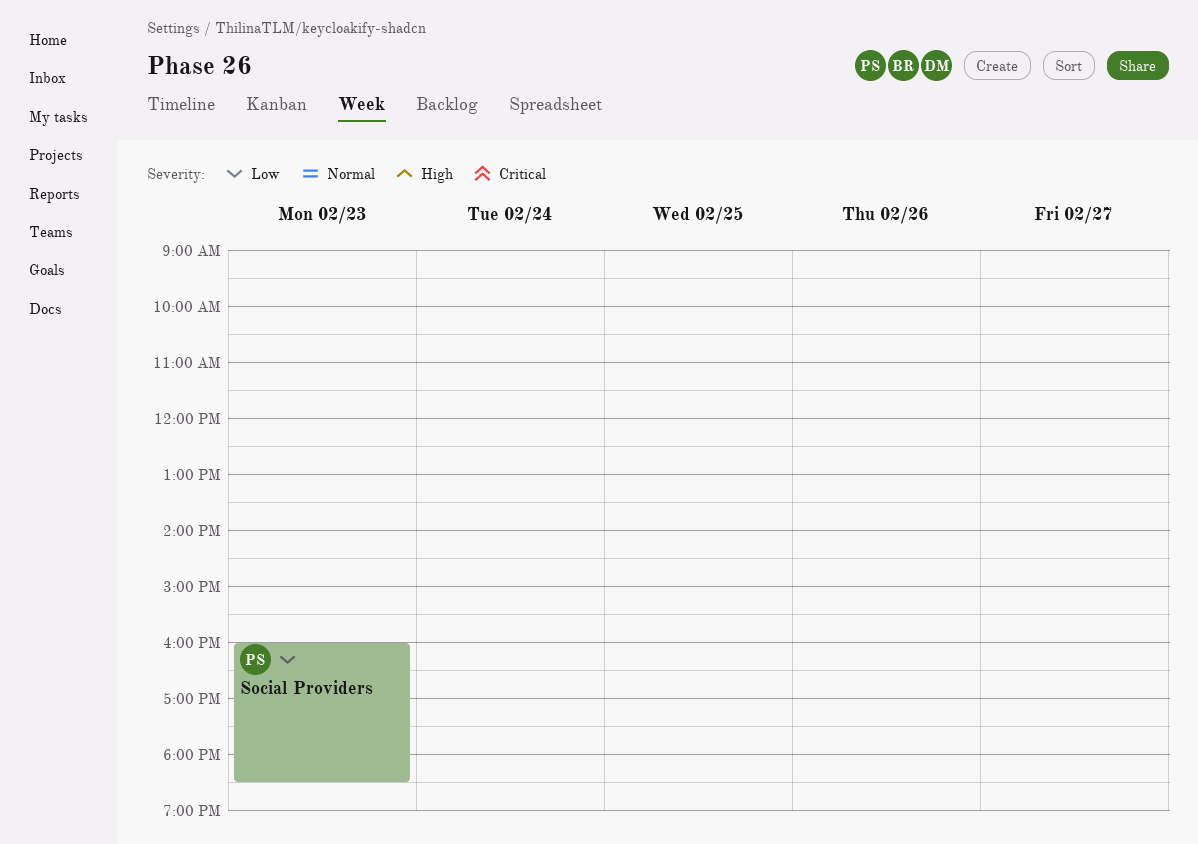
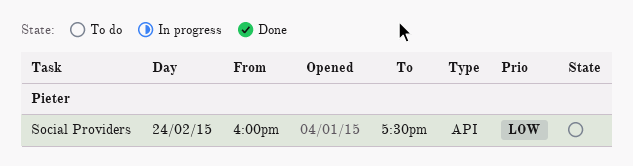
Social Providers, day: Feb 23 -> Feb 24
Social Providers, ends: 18:30 -> 17:30

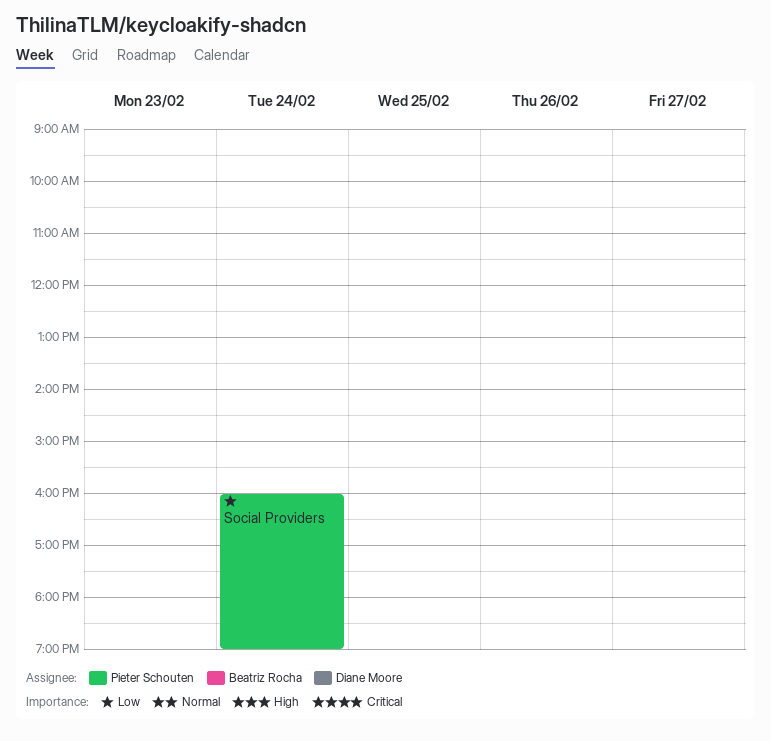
Social Providers, ends: 17:30 -> 19:00

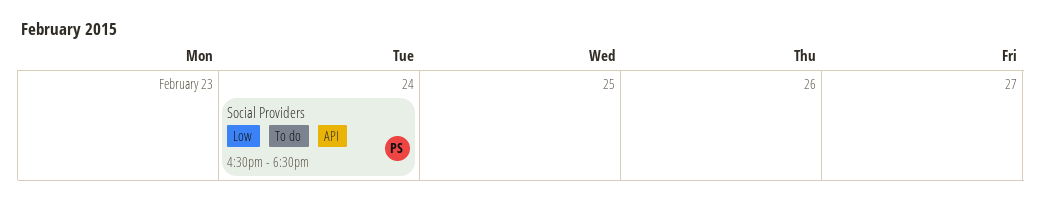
Social Providers, begins: 16:00 -> 16:30
Social Providers, ends: 19:00 -> 18:30

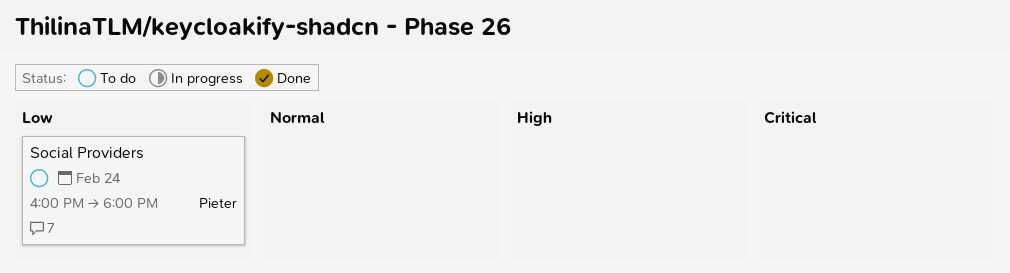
Social Providers, begins: 16:30 -> 16:00
Social Providers, ends: 18:30 -> 18:00

